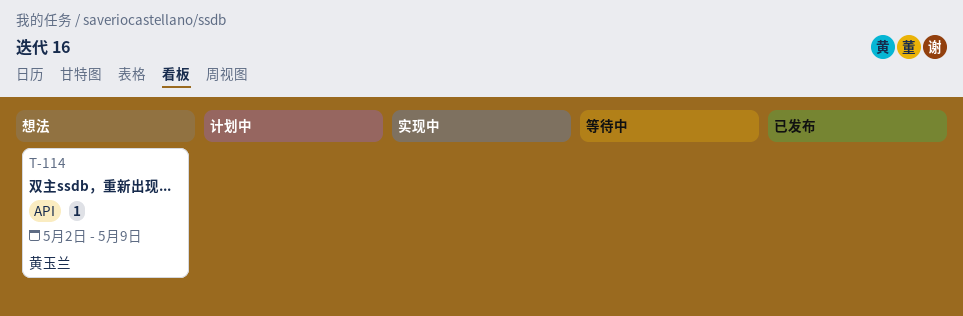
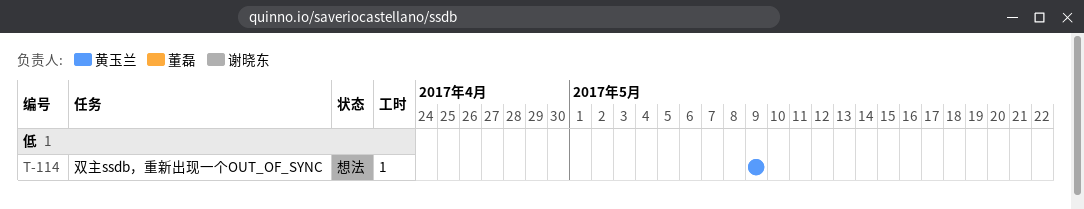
T-114, start: May 2 -> May 9

